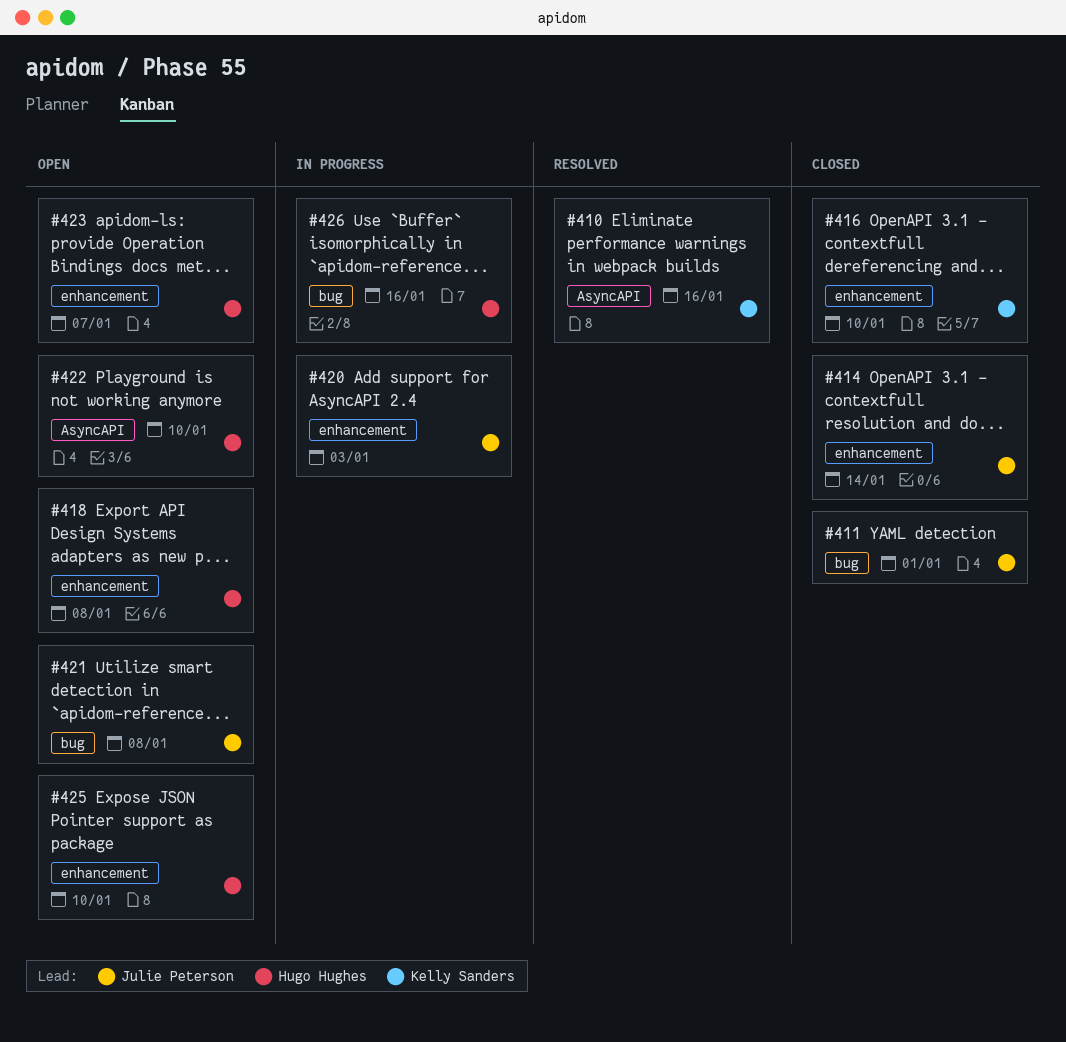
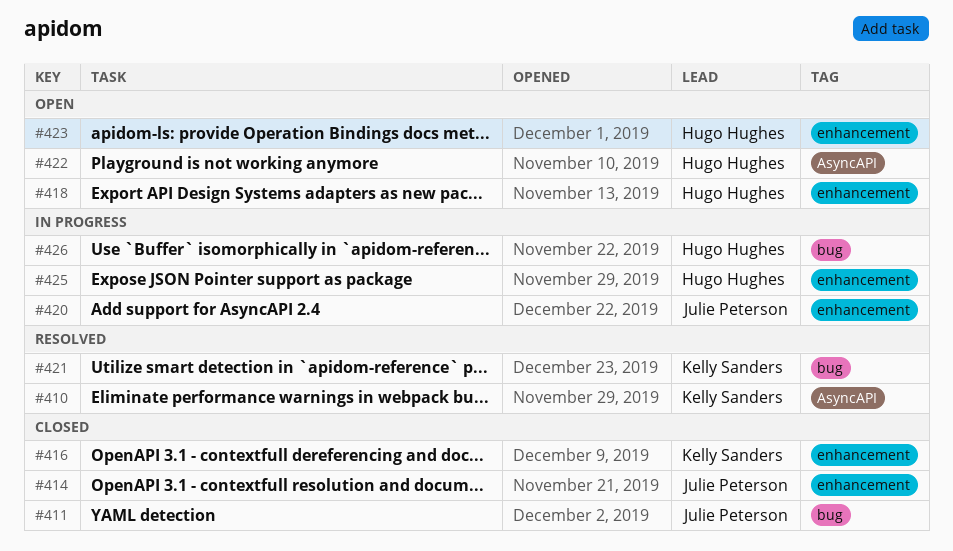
#421, status: Open -> Resolved
#421, owner: Julie Peterson -> Kelly Sanders
#425, status: Open -> In progress

